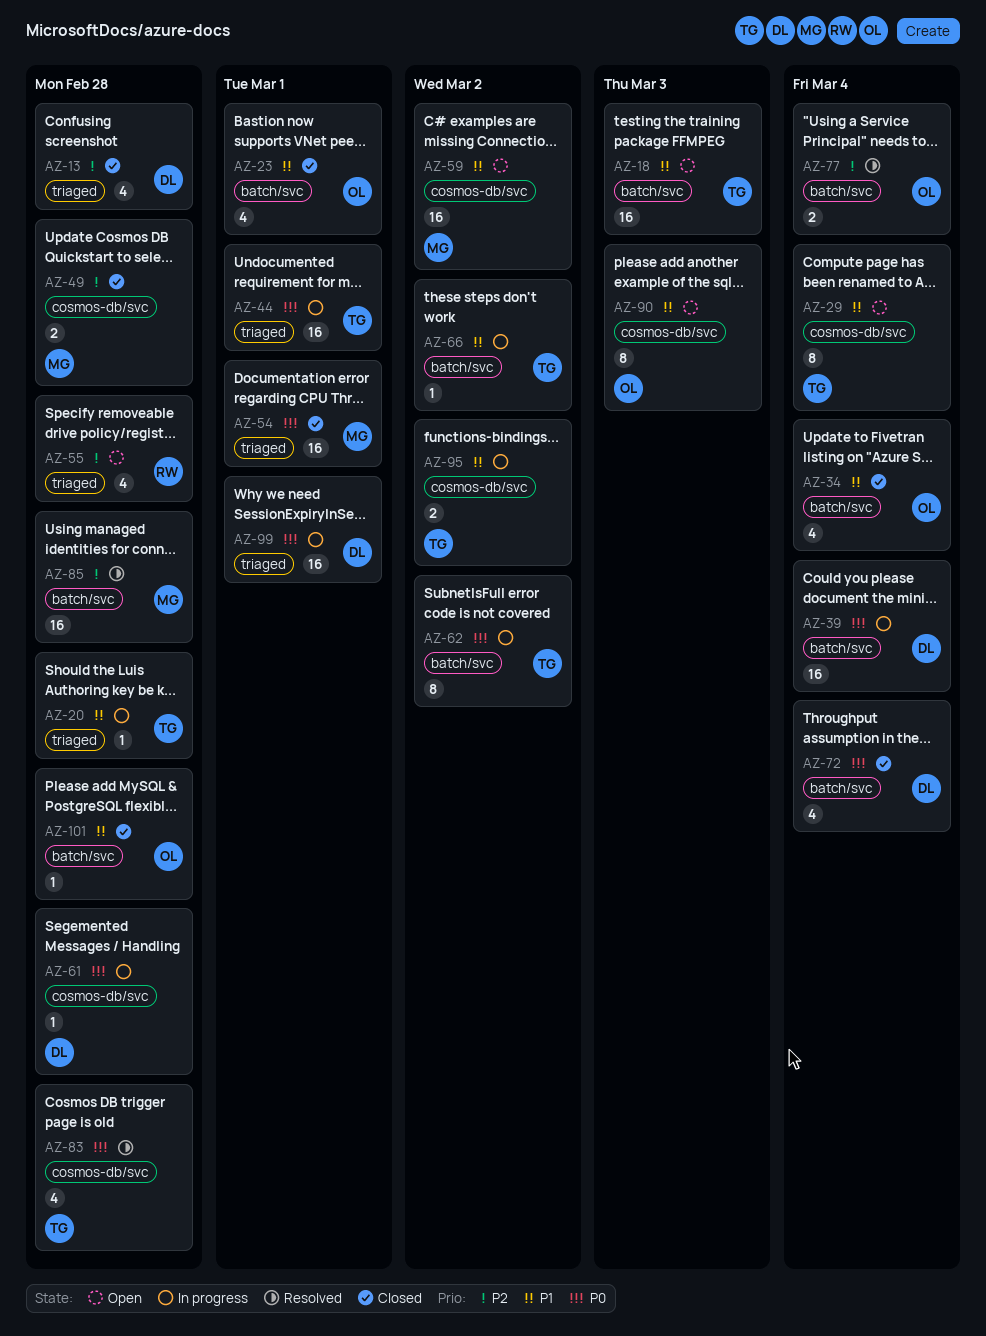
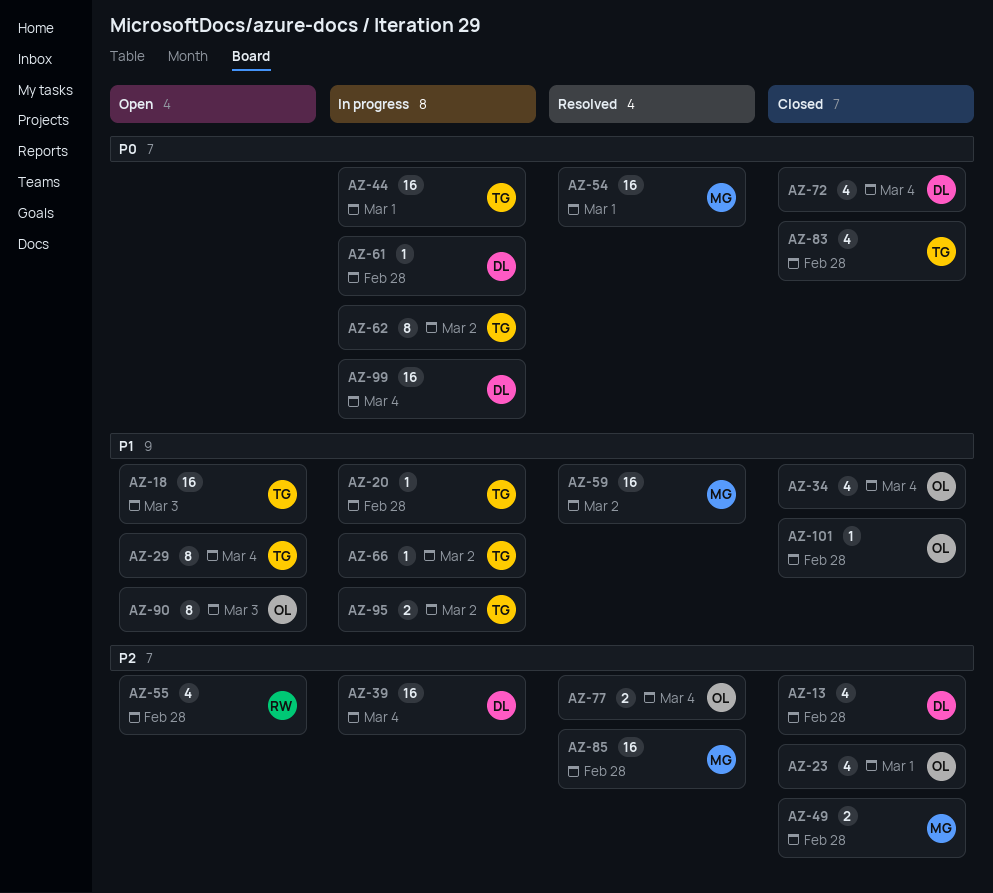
AZ-23, priority: P1 -> P2
AZ-39, priority: P0 -> P2
AZ-54, status: Closed -> Resolved
AZ-59, status: Open -> Resolved
AZ-83, status: Resolved -> Closed
AZ-99, due: Mar 1 -> Mar 4

